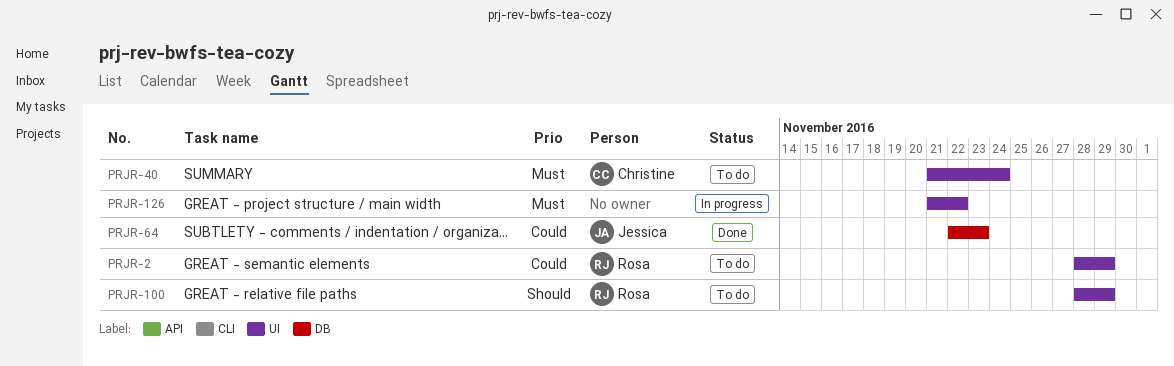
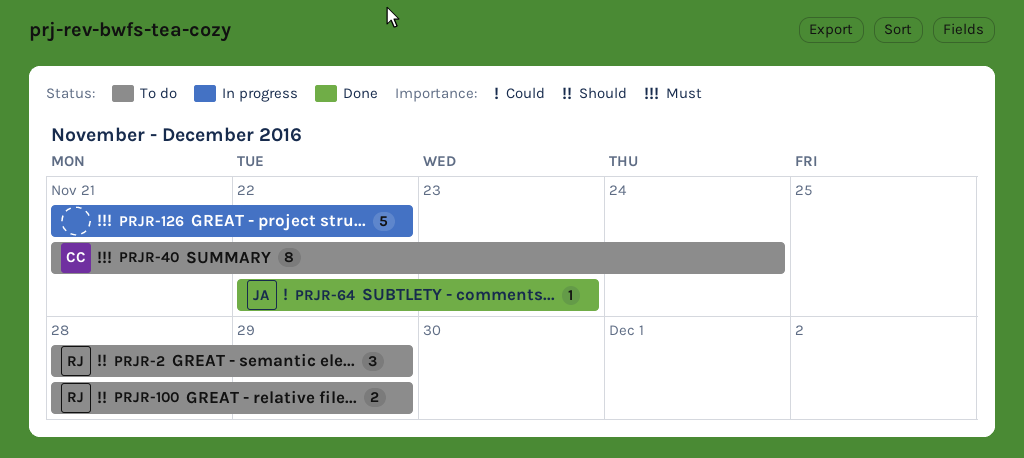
PRJR-2, priority: Could -> Should

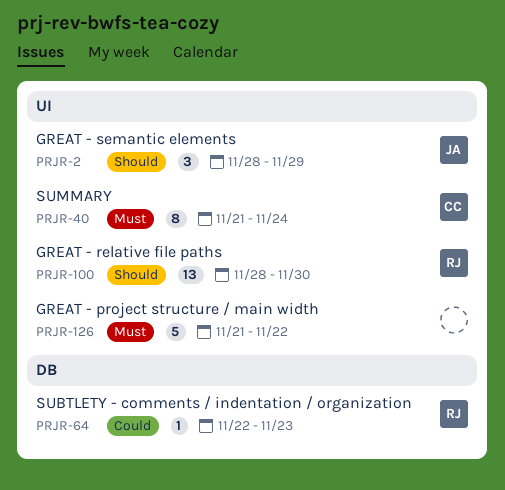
PRJR-2, owner: RJ -> JA
PRJR-64, owner: JA -> RJ
PRJR-100, estimate: 2 -> 13
PRJR-100, due: Nov 29 -> Nov 30

